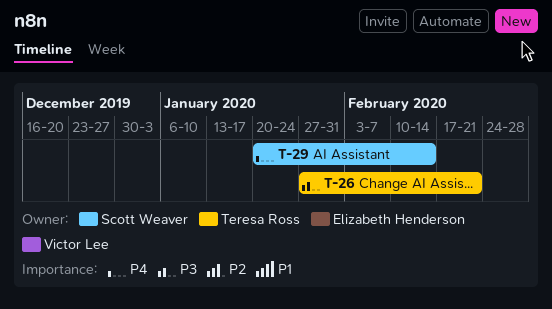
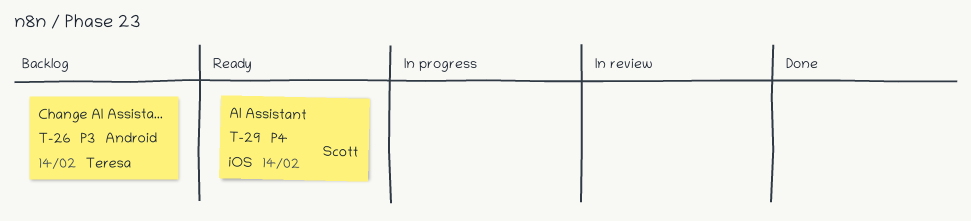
T-26, due: Feb 21 -> Feb 14

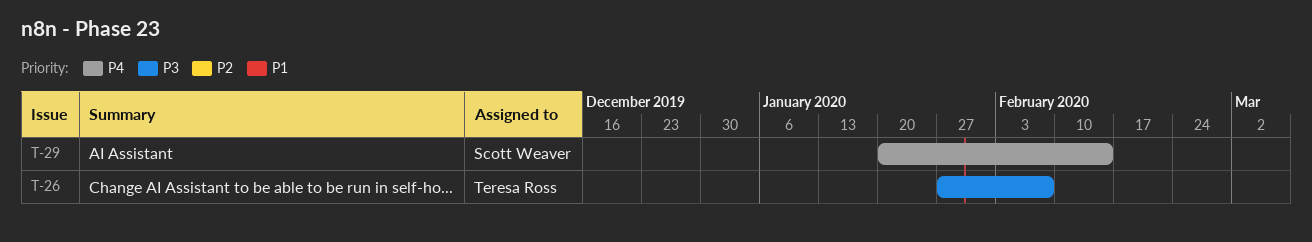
T-26, due: Feb 14 -> Feb 7

